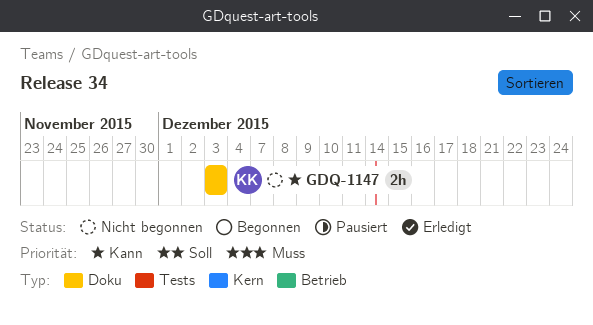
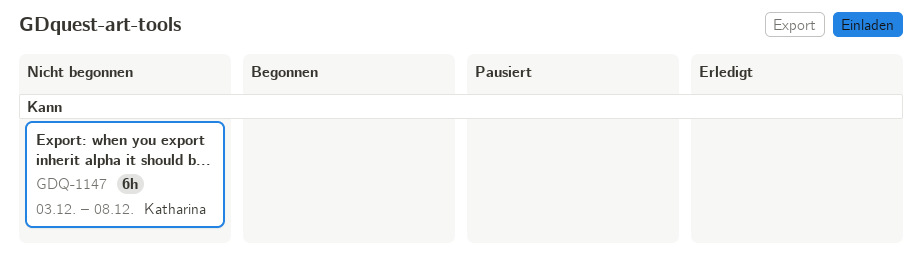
GDQ-1147, estimate: 2h -> 6h
GDQ-1147, due: Dec 3 -> Dec 8

